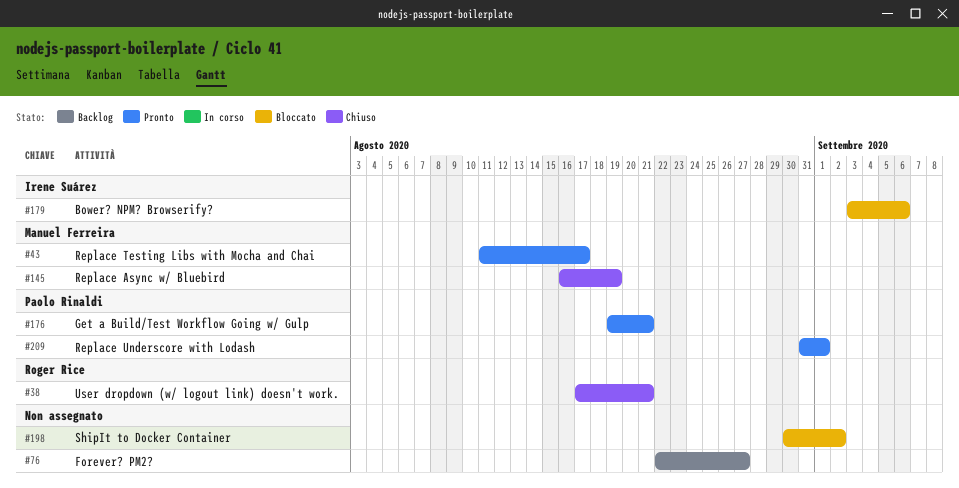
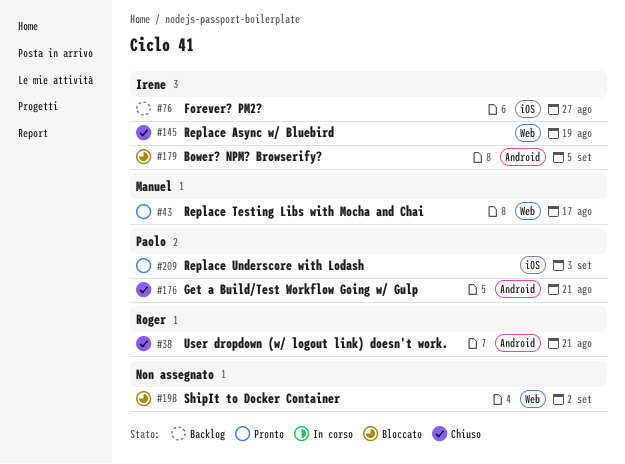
#76, owner: none -> Irene Suárez
#145, owner: Manuel Ferreira -> Irene Suárez
#176, status: Pronto -> Chiuso
#179, due: Sep 6 -> Sep 5
#209, due: Sep 1 -> Sep 3

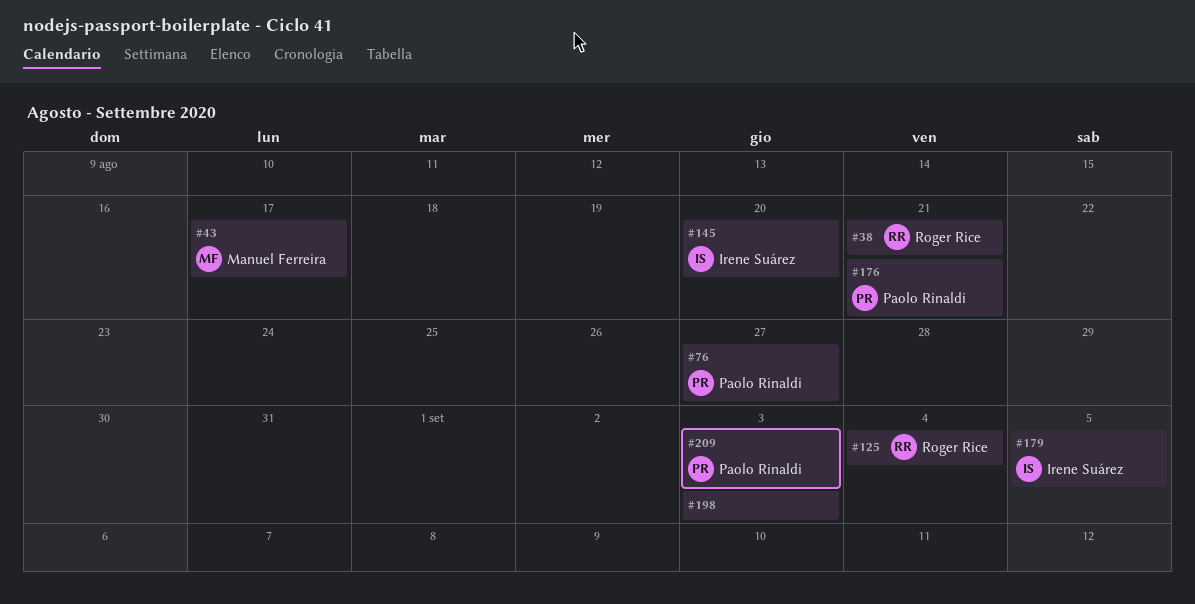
#76, owner: Irene Suárez -> Paolo Rinaldi
#125: none -> present
#145, due: Aug 19 -> Aug 20
#198, due: Sep 2 -> Sep 3

